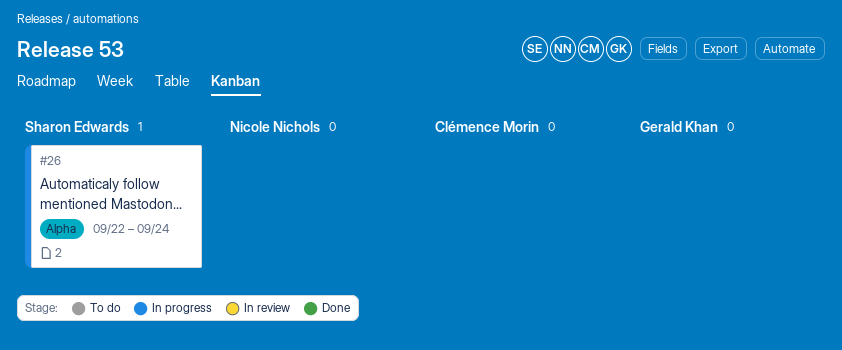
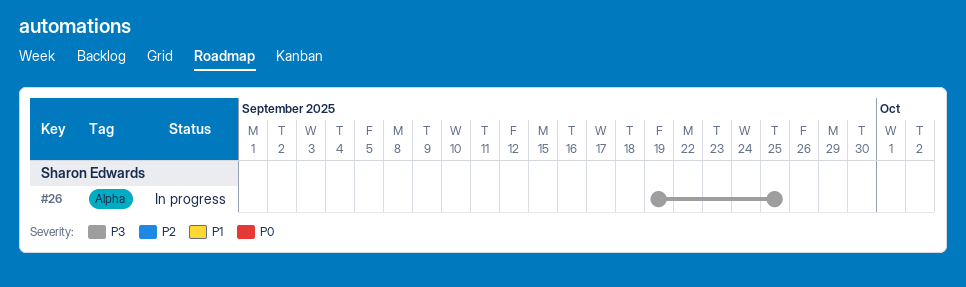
#26, start: Sep 22 -> Sep 19
#26, due: Sep 24 -> Sep 25

